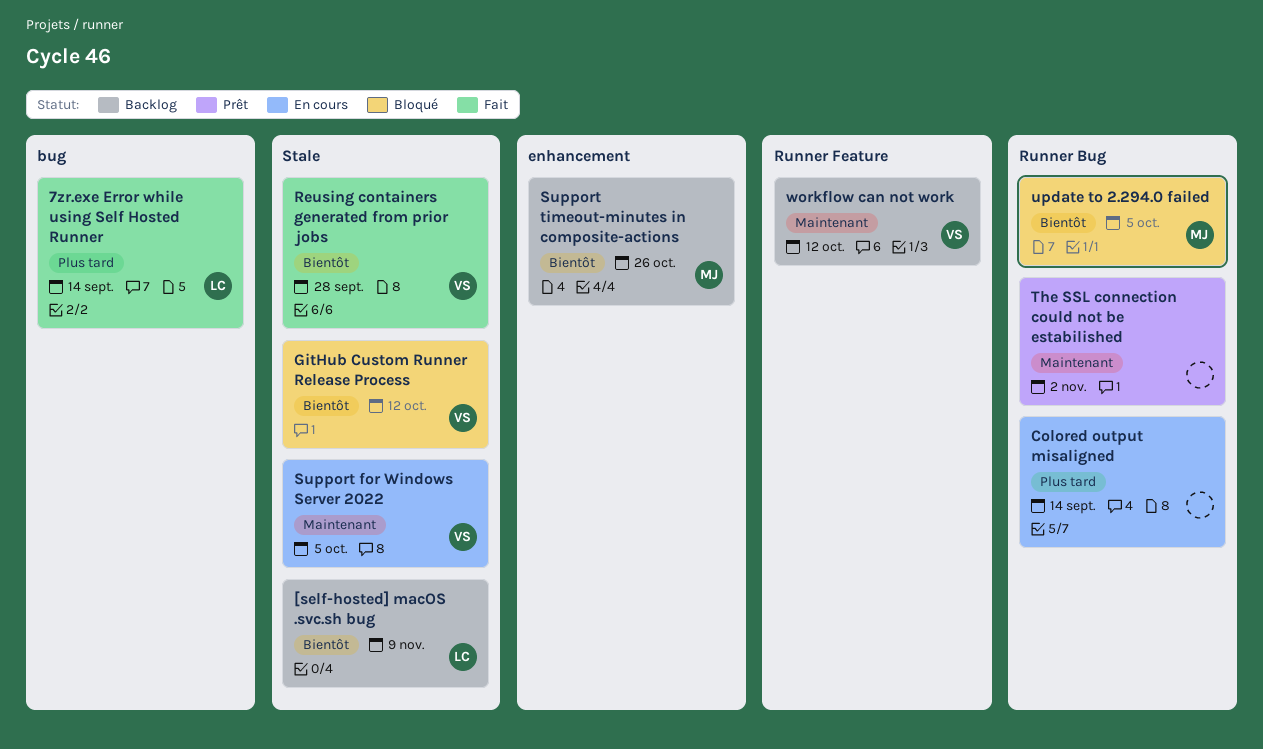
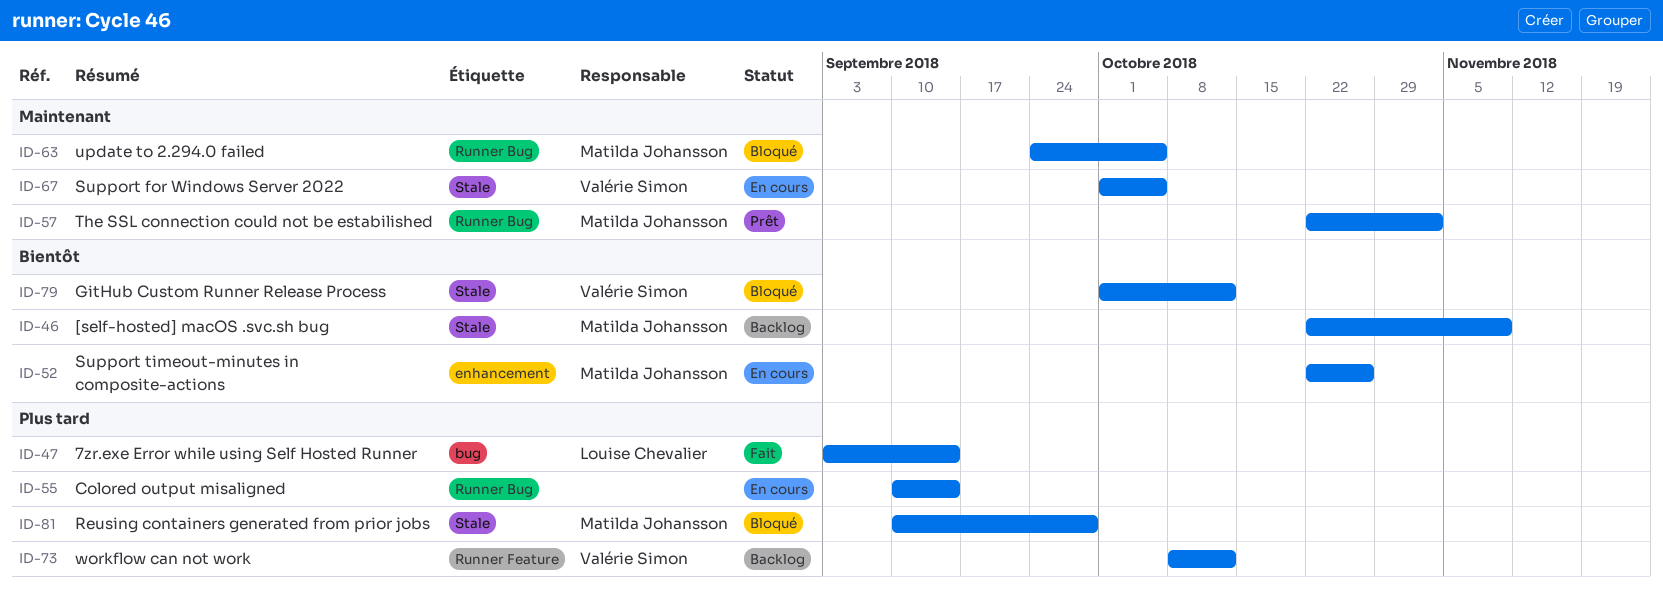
[self-hosted] macOS .svc.sh bug, owner: Louise Chevalier -> Matilda Johansson
Reusing containers generated from prior jobs, status: Fait -> Bloqué
Reusing containers generated from prior jobs, owner: Valérie Simon -> Matilda Johansson
Reusing containers generated from prior jobs, priority: Bientôt -> Plus tard
Support timeout-minutes in composite-actions, status: Backlog -> En cours
The SSL connection could not be estabilished, owner: none -> Matilda Johansson
update to 2.294.0 failed, priority: Bientôt -> Maintenant
workflow can not work, priority: Maintenant -> Plus tard

